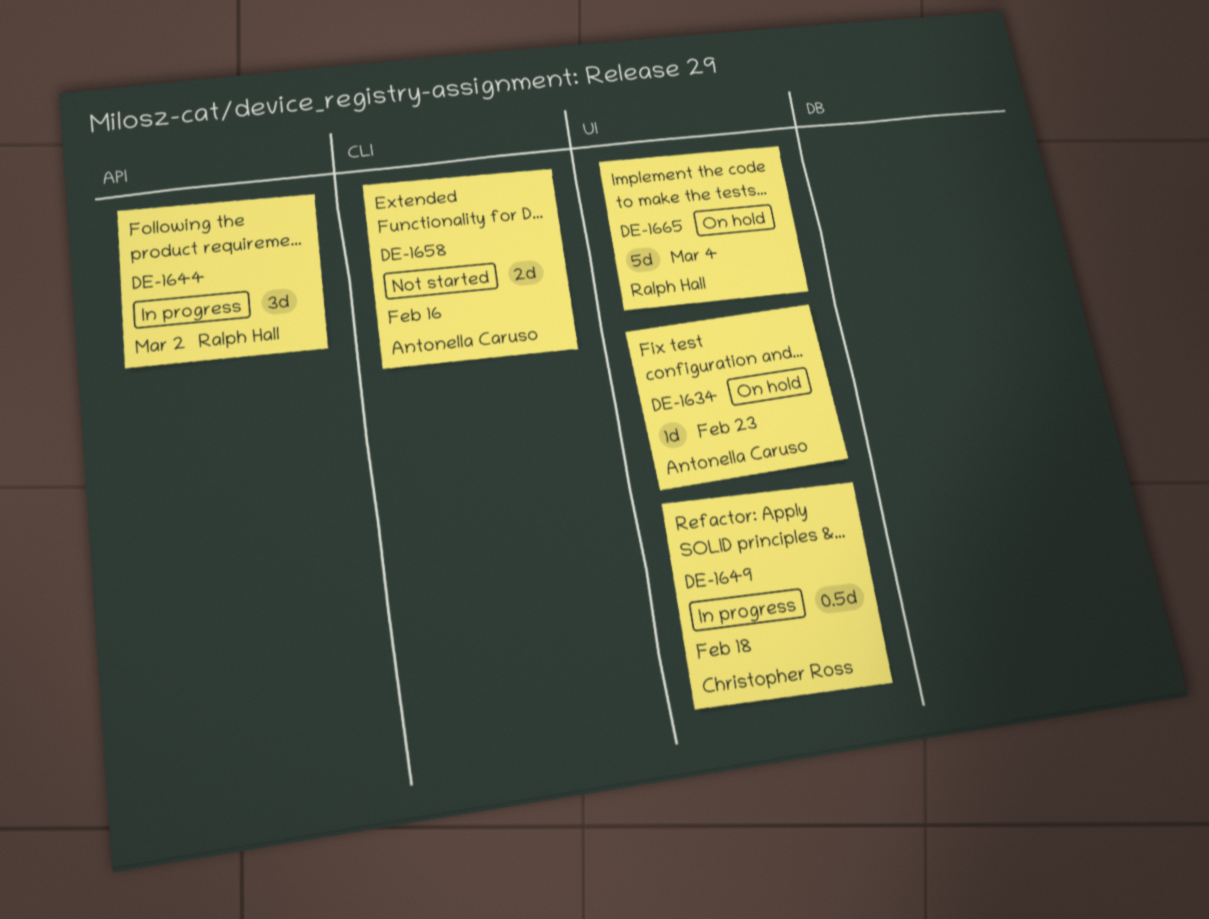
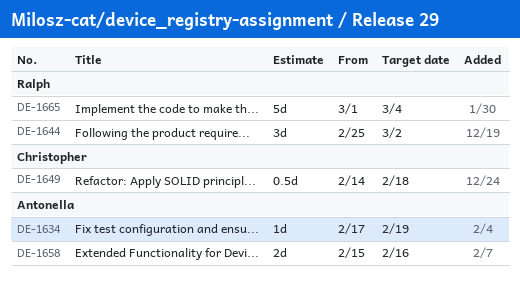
DE-1634, due: Feb 23 -> Feb 19

